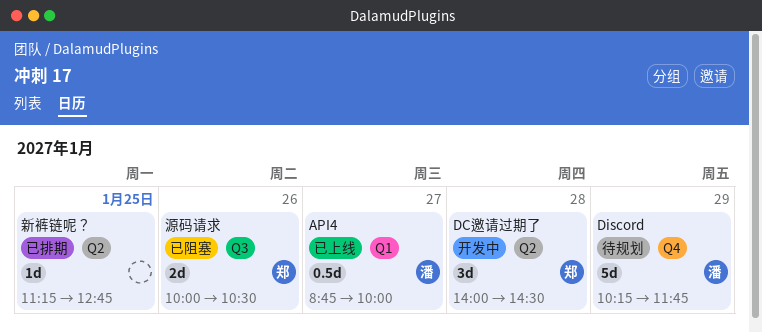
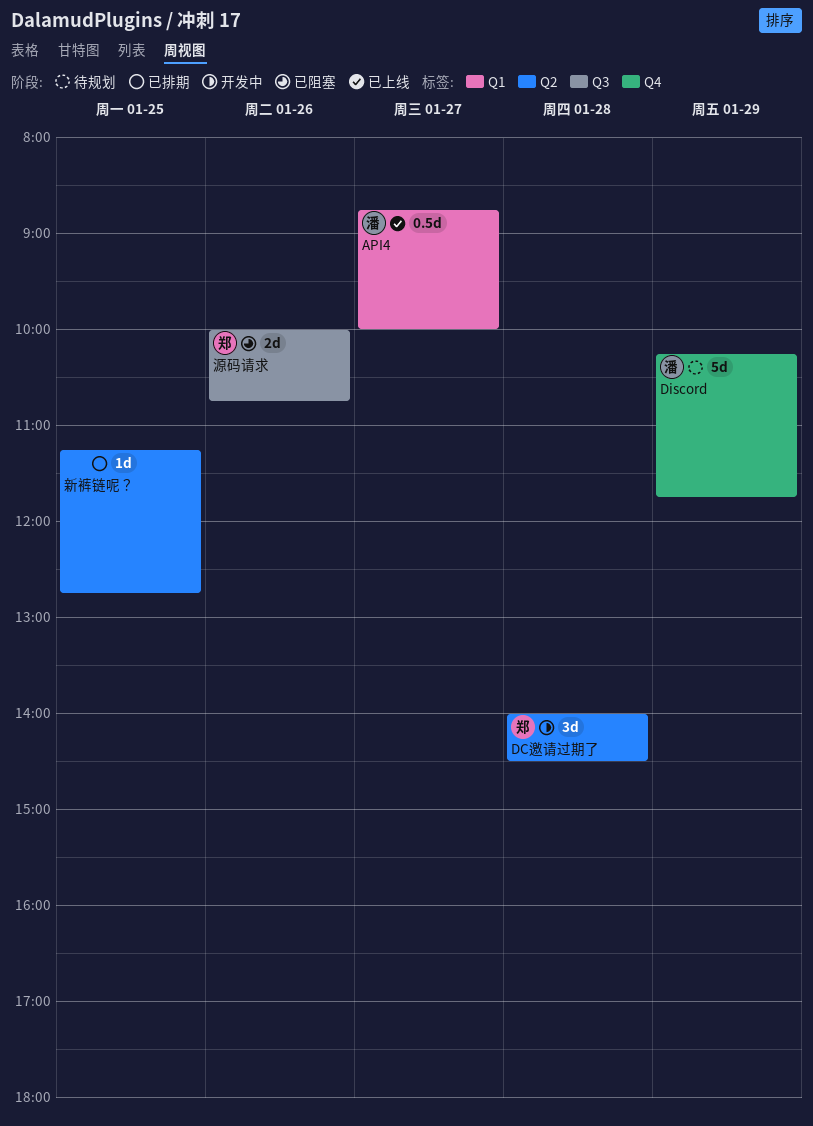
源码请求, ends: 10:30 -> 10:45

